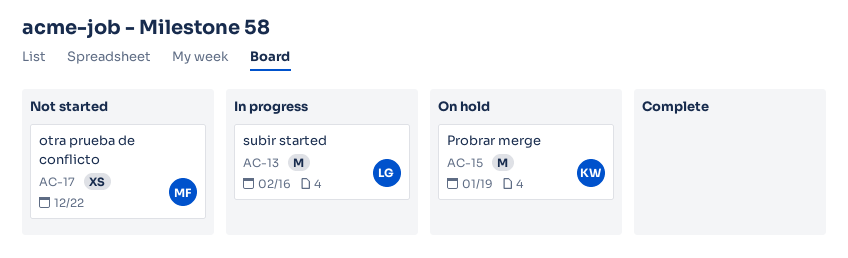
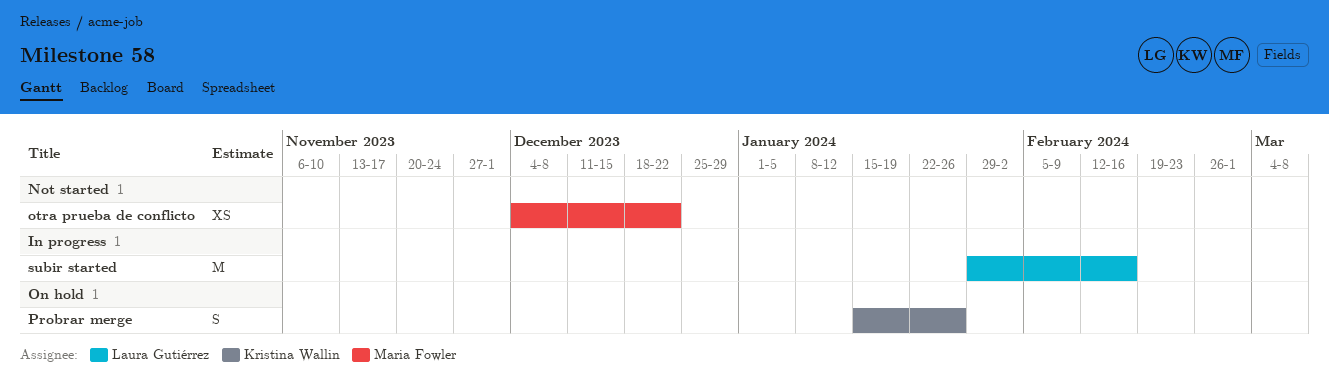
Probrar merge, estimate: M -> S
Probrar merge, due: Jan 19 -> Jan 26

